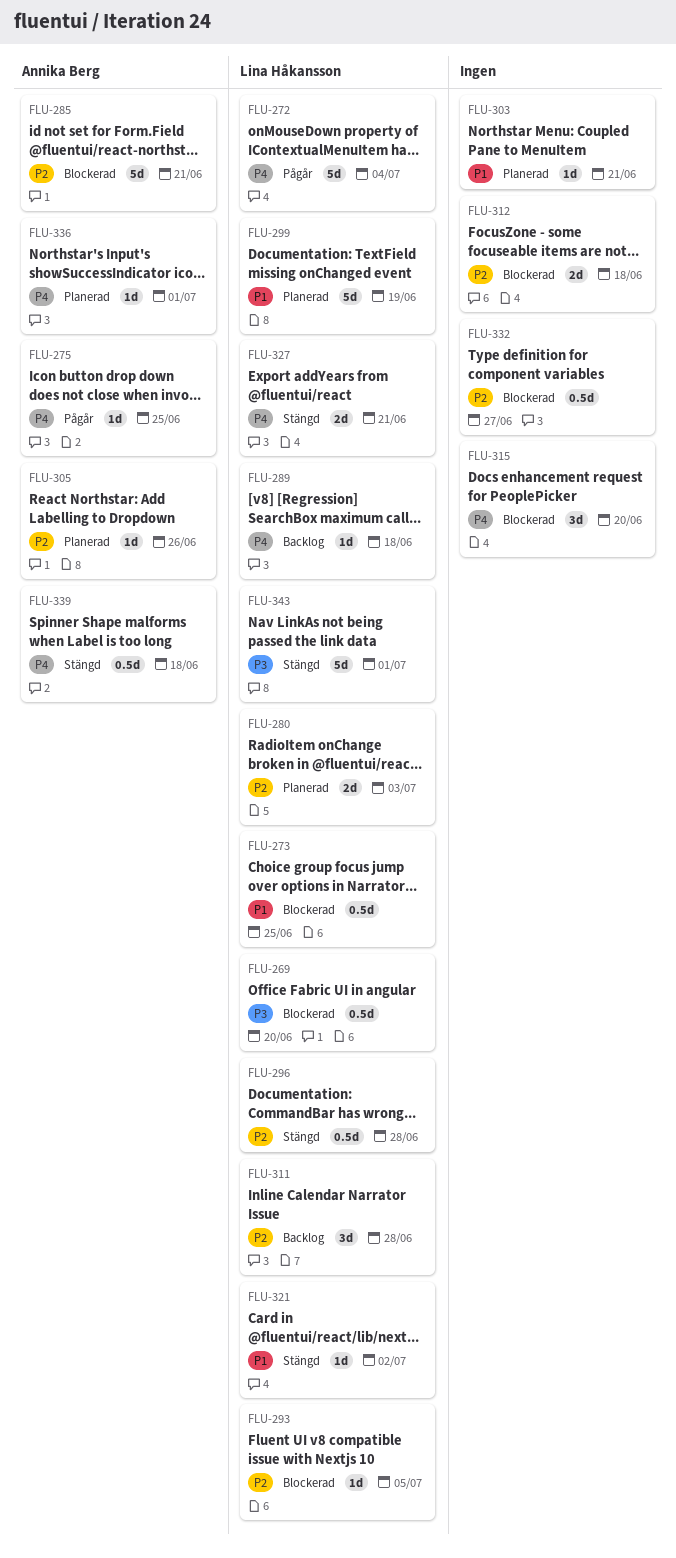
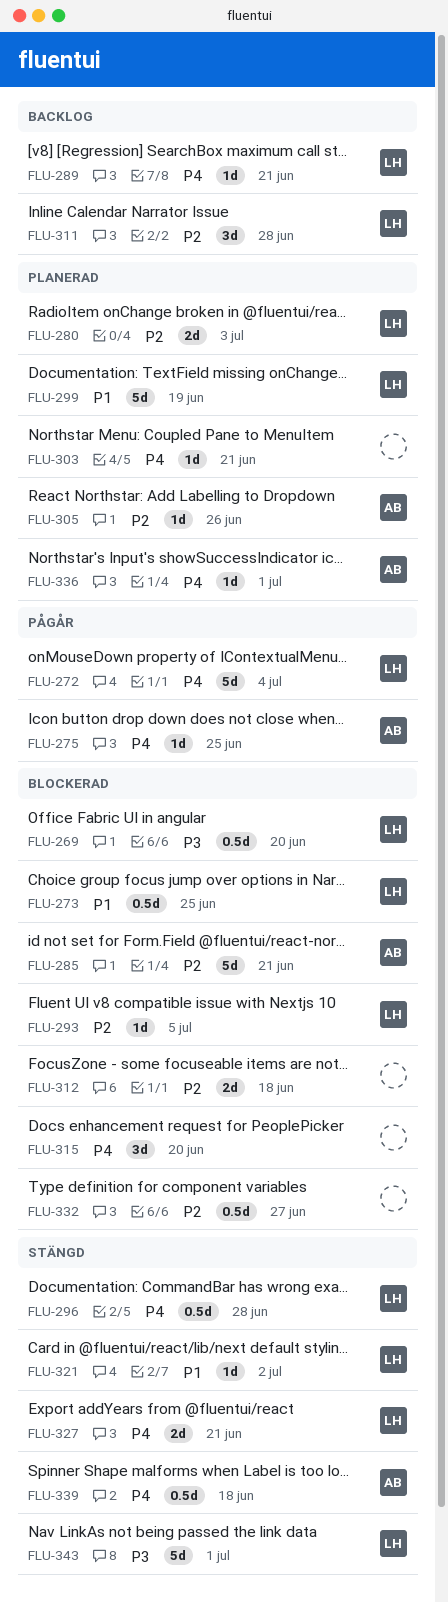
FLU-289, due: Jun 18 -> Jun 21
FLU-296, priority: P2 -> P4
FLU-303, priority: P1 -> P4

